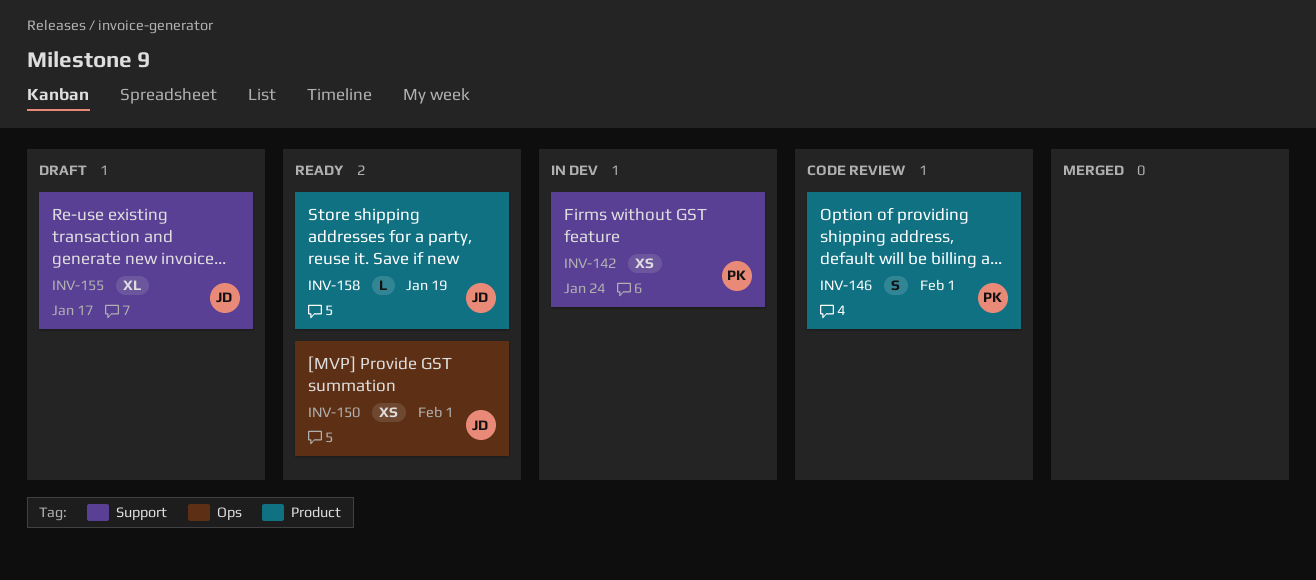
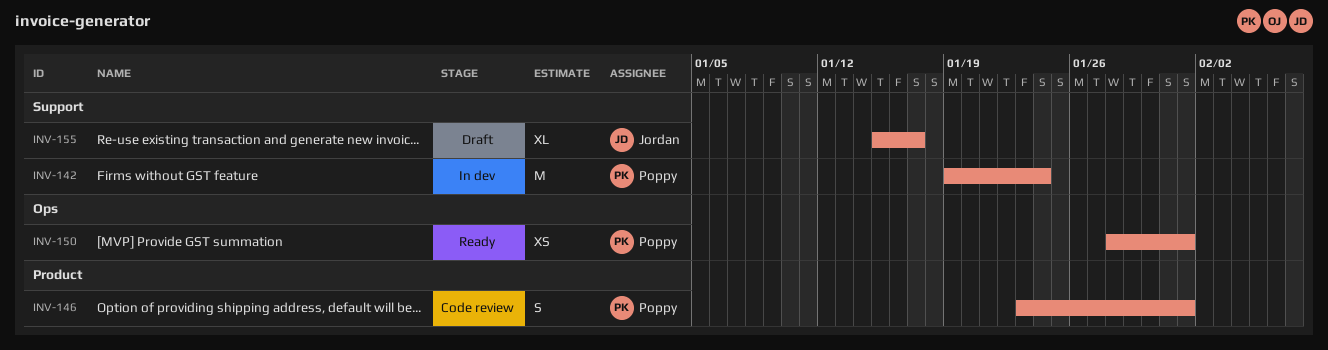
INV-142, estimate: XS -> M
INV-150, owner: Jordan -> Poppy
INV-158: present -> none

